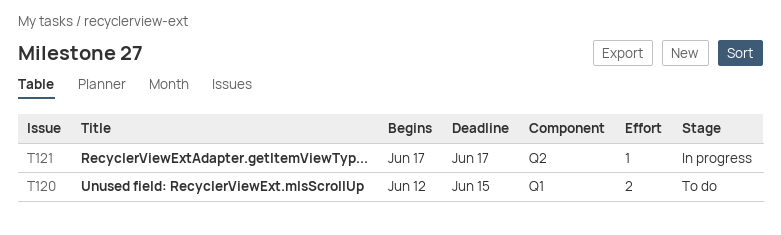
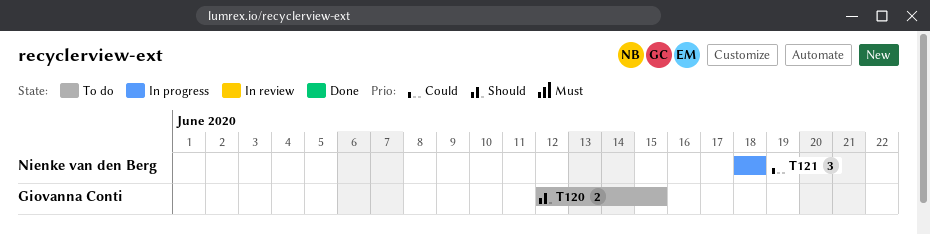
T121, estimate: 1 -> 3
T121, start: Jun 17 -> Jun 18
T121, due: Jun 17 -> Jun 18

